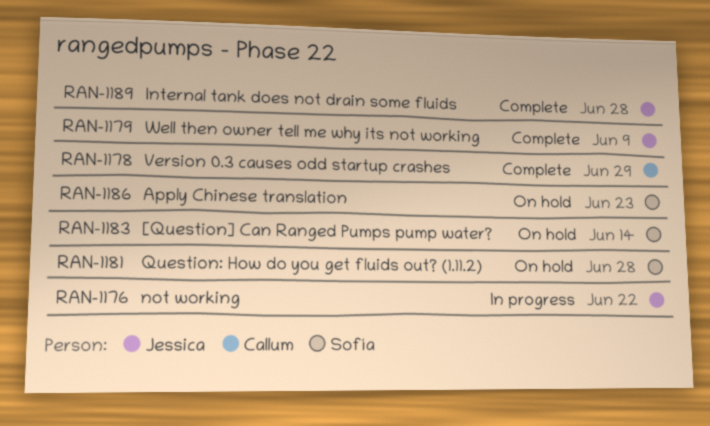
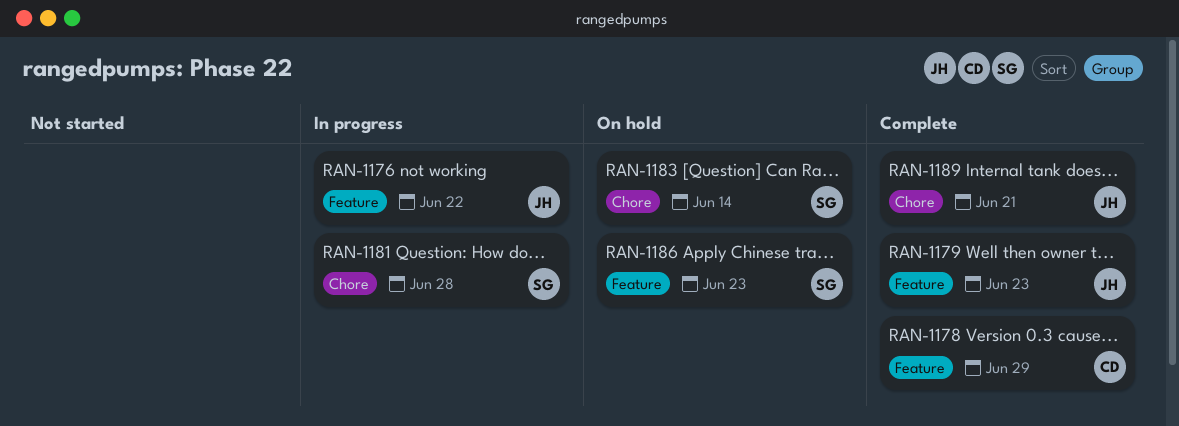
RAN-1179, due: Jun 9 -> Jun 23
RAN-1181, status: On hold -> In progress
RAN-1189, due: Jun 28 -> Jun 21

